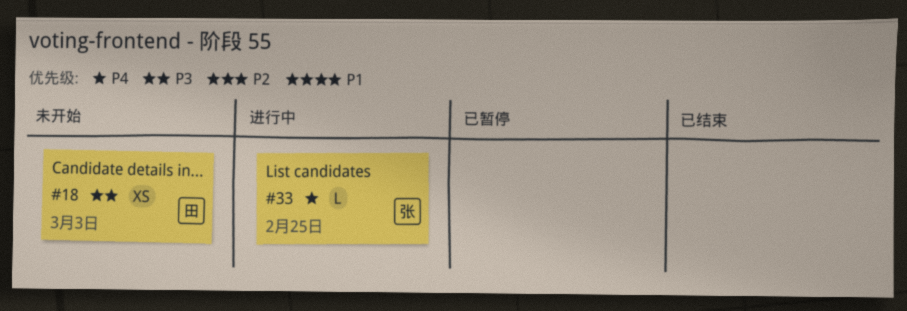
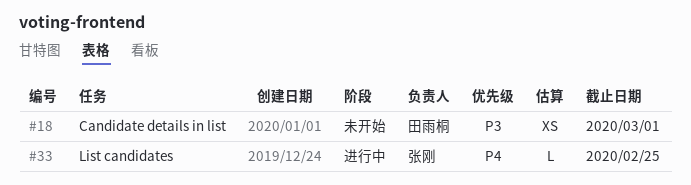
#18, due: Mar 3 -> Mar 1

